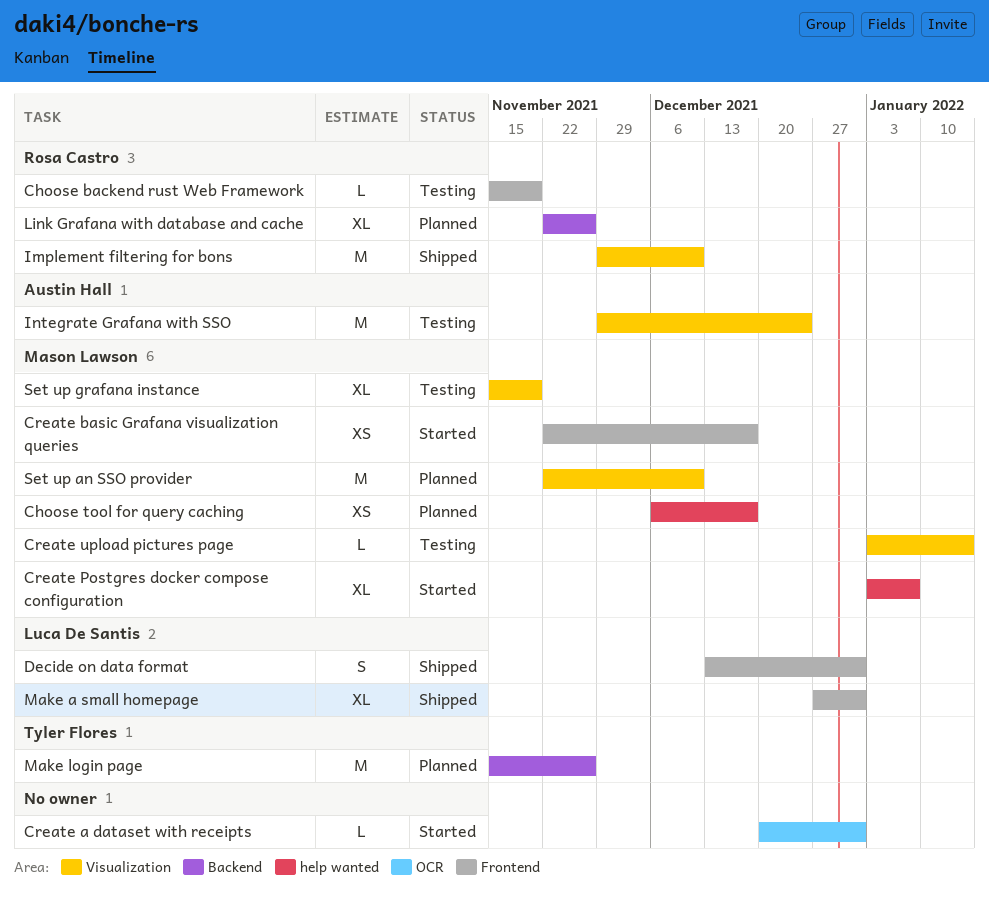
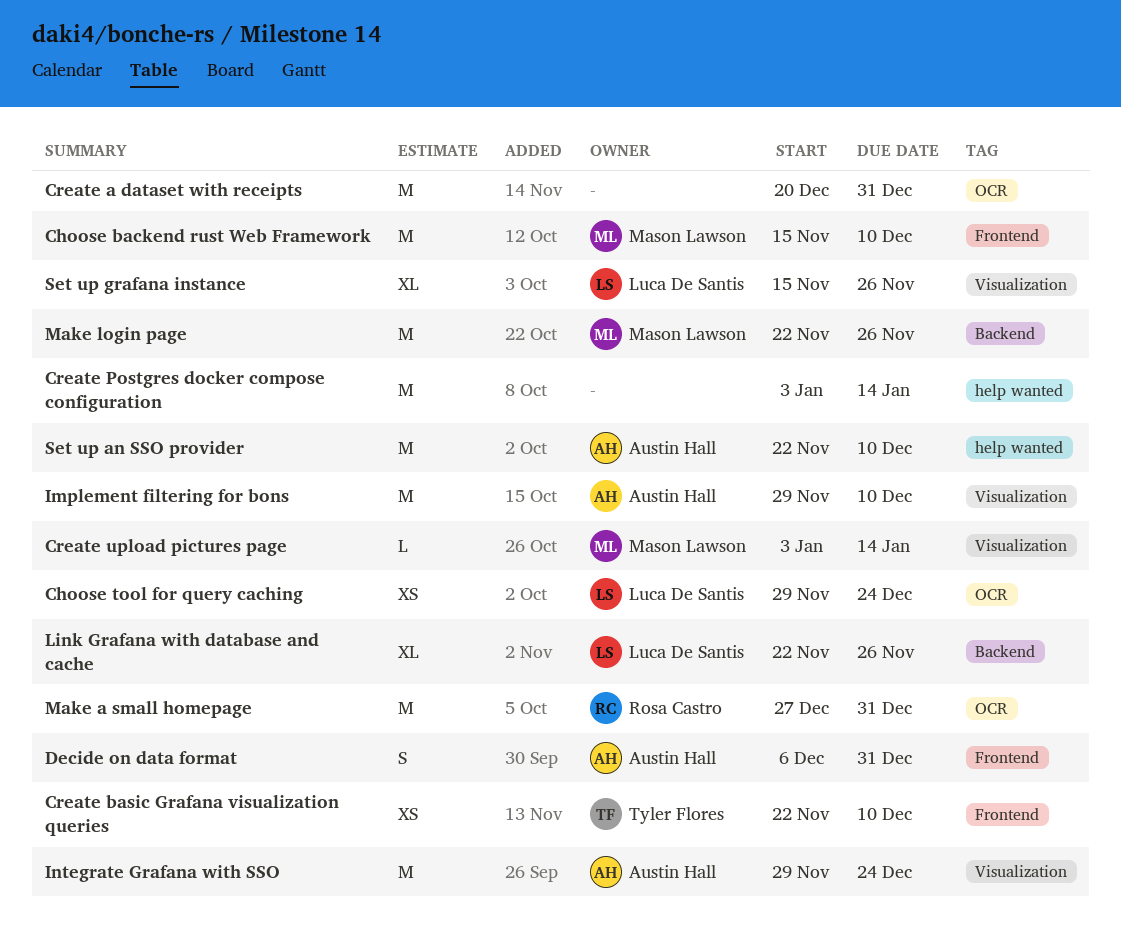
Choose backend rust Web Framework, owner: Rosa Castro -> Mason Lawson
Choose backend rust Web Framework, estimate: L -> M
Choose backend rust Web Framework, due: Nov 19 -> Dec 10
Choose tool for query caching, owner: Mason Lawson -> Luca De Santis
Choose tool for query caching, label: help wanted -> OCR
Choose tool for query caching, start: Dec 6 -> Nov 29
Choose tool for query caching, due: Dec 17 -> Dec 24
Create a dataset with receipts, estimate: L -> M
Create basic Grafana visualization queries, owner: Mason Lawson -> Tyler Flores
Create basic Grafana visualization queries, due: Dec 17 -> Dec 10
Create Postgres docker compose configuration, owner: Mason Lawson -> none
Create Postgres docker compose configuration, estimate: XL -> M
Create Postgres docker compose configuration, due: Jan 7 -> Jan 14
Decide on data format, owner: Luca De Santis -> Austin Hall
Decide on data format, start: Dec 13 -> Dec 6
Implement filtering for bons, owner: Rosa Castro -> Austin Hall
Link Grafana with database and cache, owner: Rosa Castro -> Luca De Santis
Make a small homepage, owner: Luca De Santis -> Rosa Castro
Make a small homepage, label: Frontend -> OCR
Make a small homepage, estimate: XL -> M
Make login page, owner: Tyler Flores -> Mason Lawson
Make login page, start: Nov 15 -> Nov 22
Set up an SSO provider, owner: Mason Lawson -> Austin Hall
Set up an SSO provider, label: Visualization -> help wanted
Set up grafana instance, owner: Mason Lawson -> Luca De Santis
Set up grafana instance, due: Nov 19 -> Nov 26

